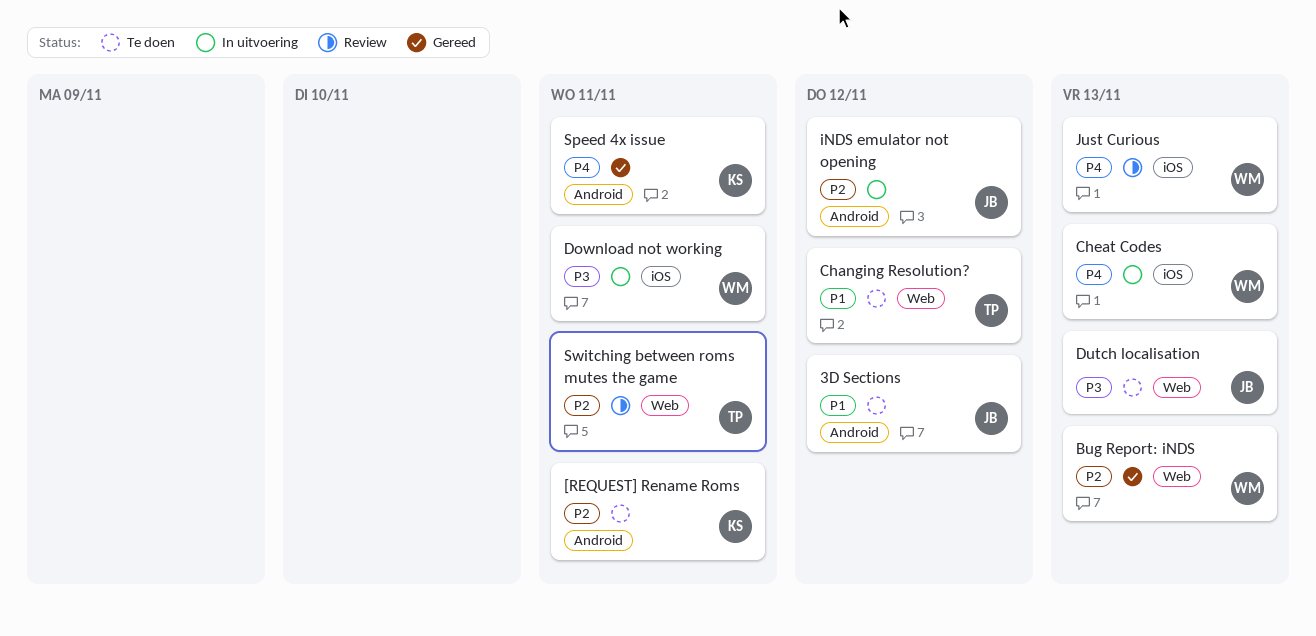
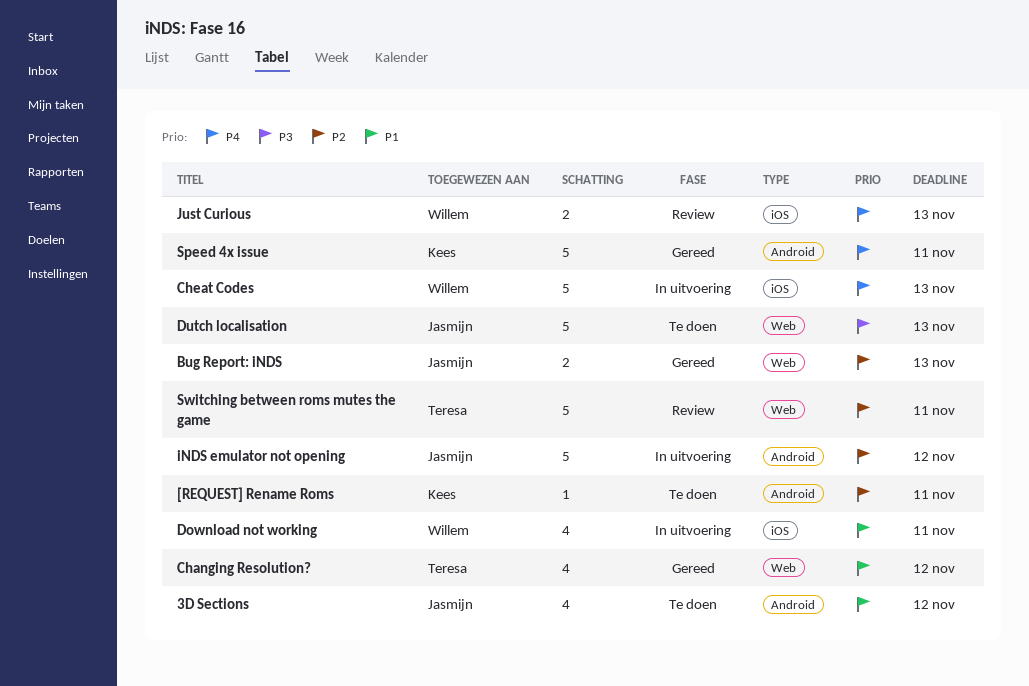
Bug Report: iNDS, owner: Willem -> Jasmijn
Changing Resolution?, status: Te doen -> Gereed
Download not working, priority: P3 -> P1

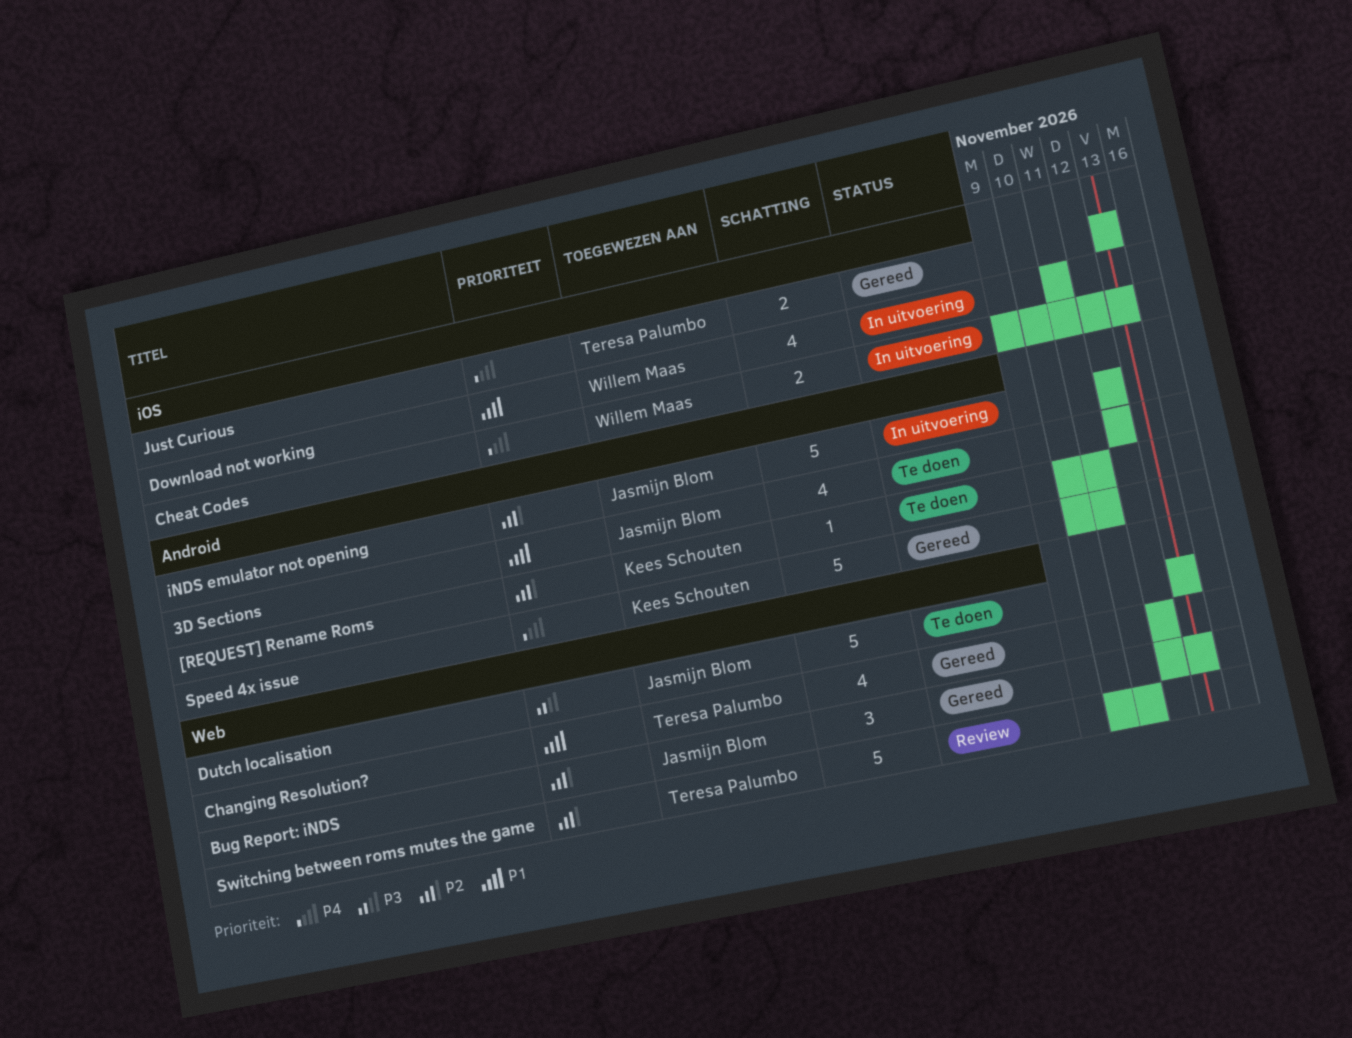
Bug Report: iNDS, estimate: 2 -> 3
Cheat Codes, estimate: 5 -> 2
Just Curious, status: Review -> Gereed
Just Curious, owner: Willem Maas -> Teresa Palumbo

